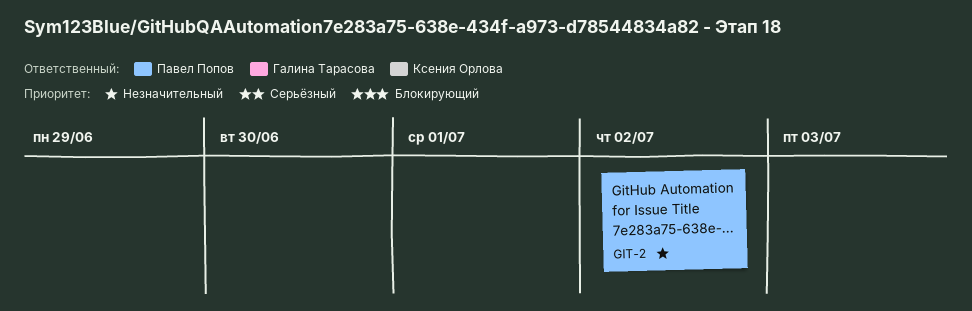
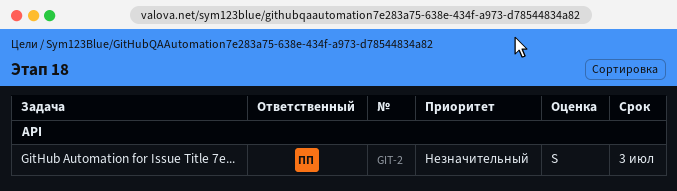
GIT-2, due: Jul 2 -> Jul 3

